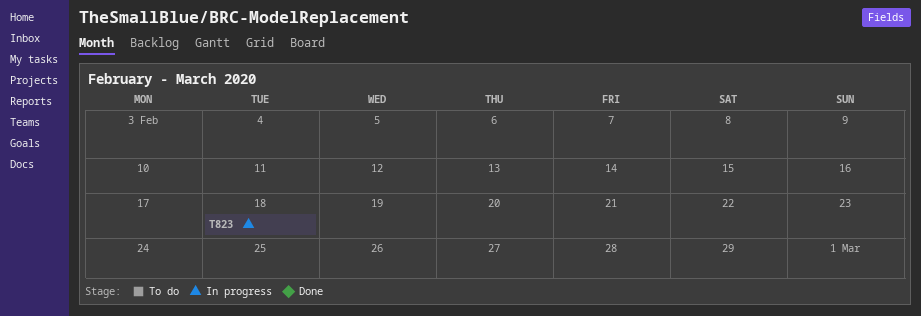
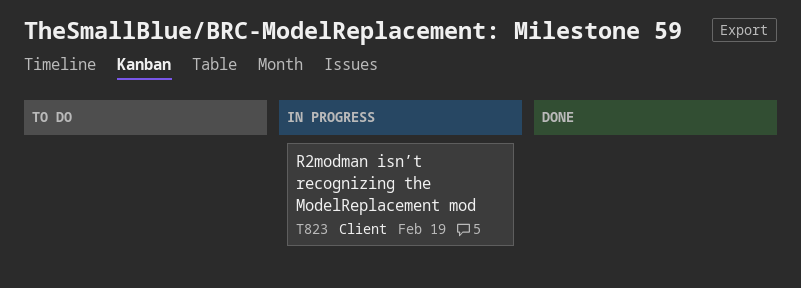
T823, due: Feb 18 -> Feb 19

